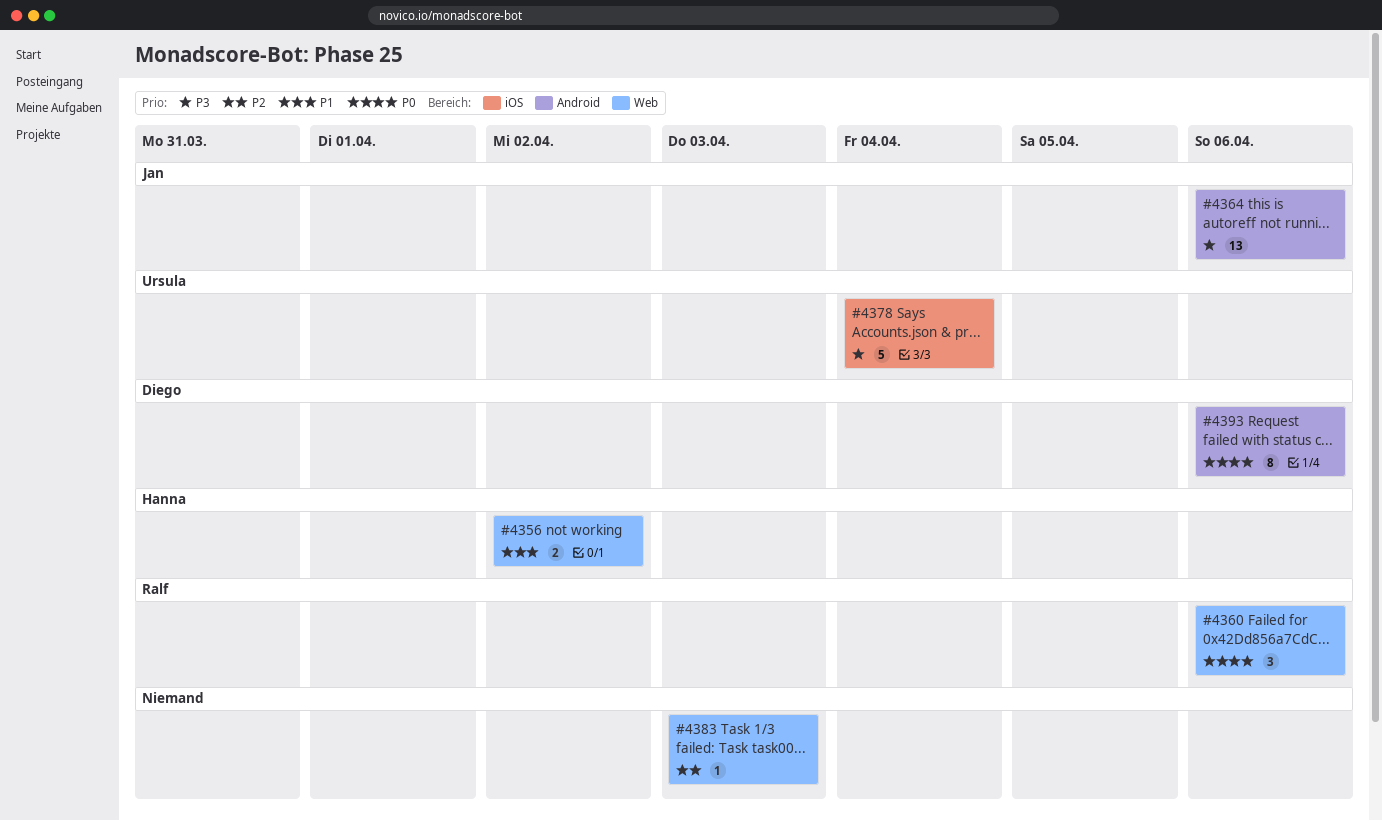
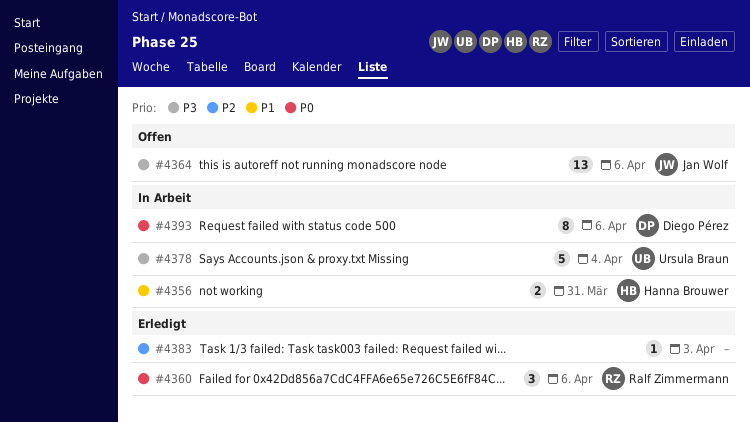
#4356, due: Apr 2 -> Mar 31

